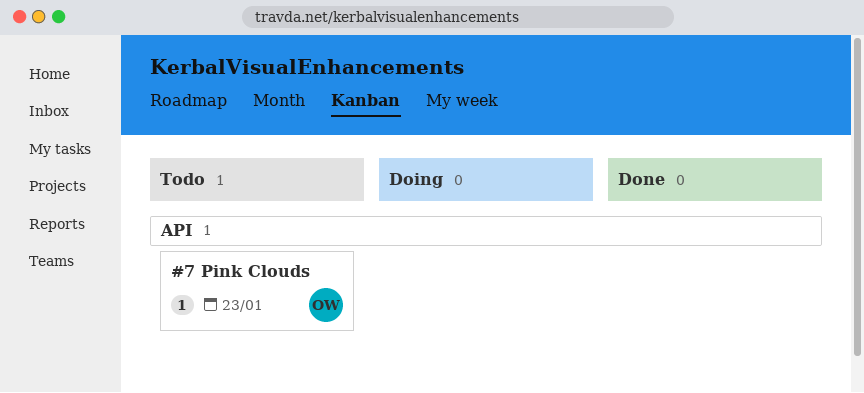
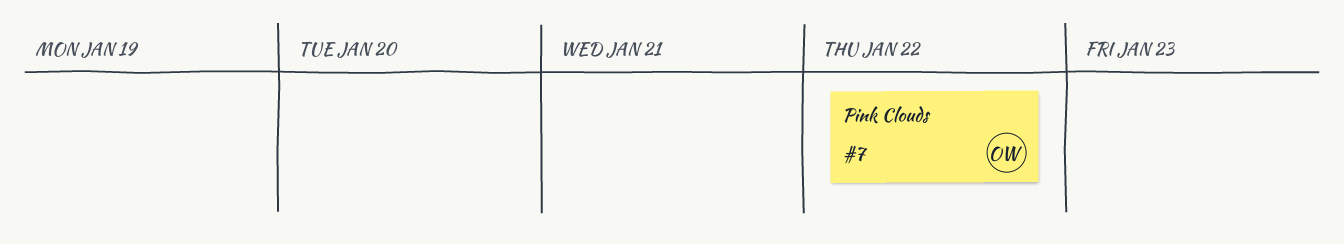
#7, due: Jan 23 -> Jan 22

